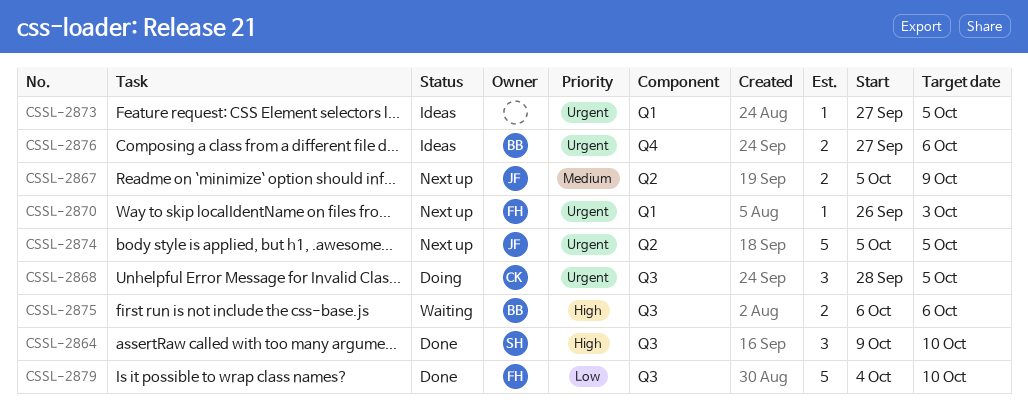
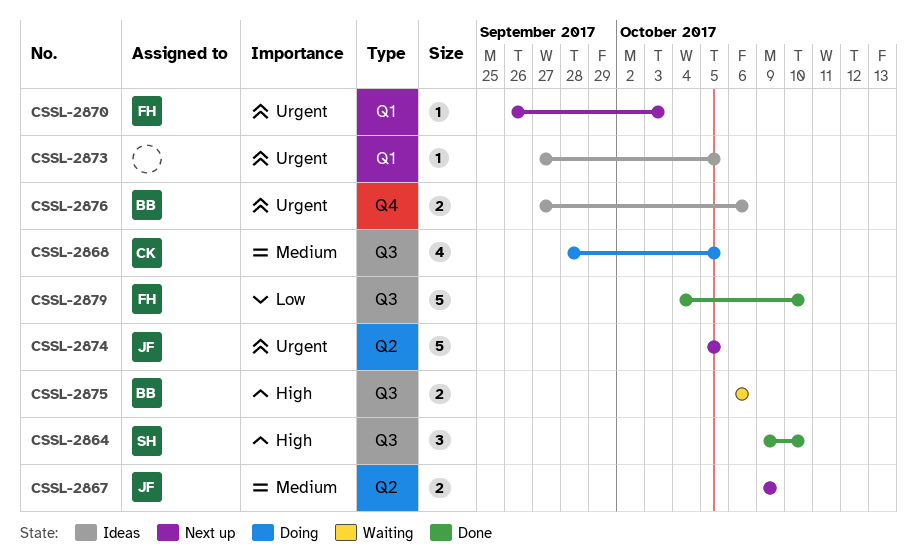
CSSL-2867, start: Oct 5 -> Oct 9
CSSL-2868, priority: Urgent -> Medium
CSSL-2868, estimate: 3 -> 4

